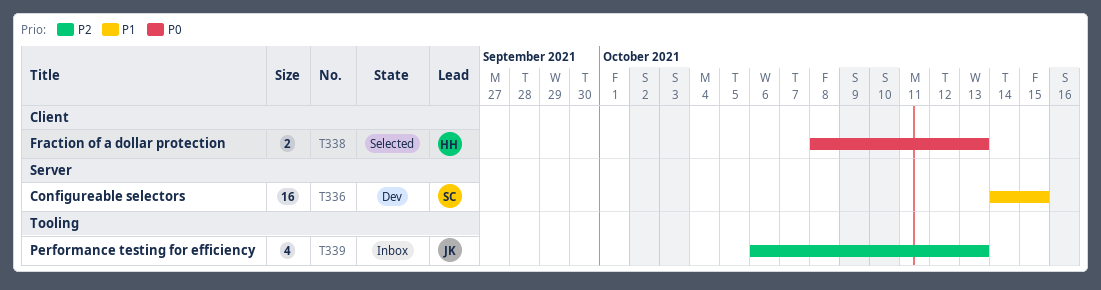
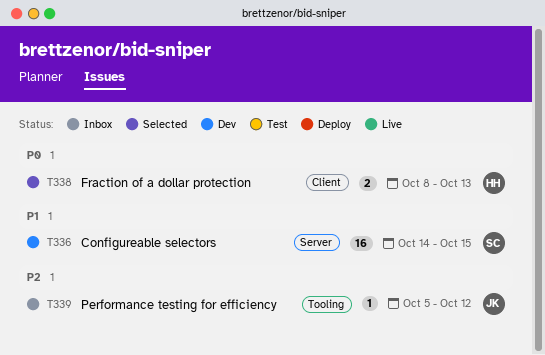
T339, estimate: 4 -> 1
T339, start: Oct 6 -> Oct 5
T339, due: Oct 13 -> Oct 12

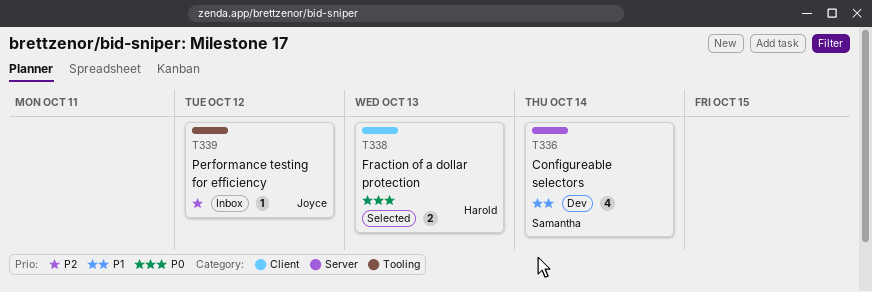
T336, estimate: 16 -> 4
T336, due: Oct 15 -> Oct 14

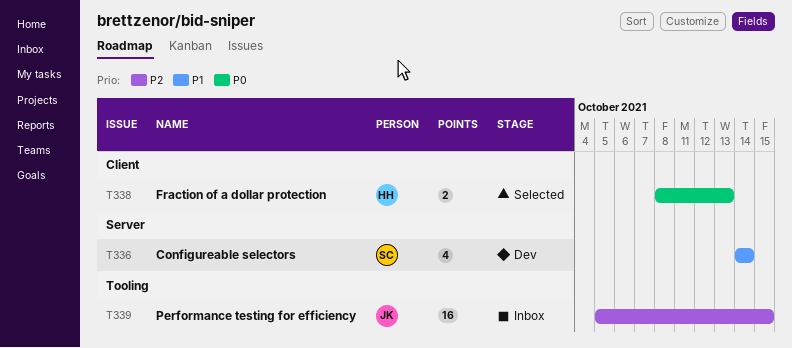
T339, estimate: 1 -> 16
T339, due: Oct 12 -> Oct 15

